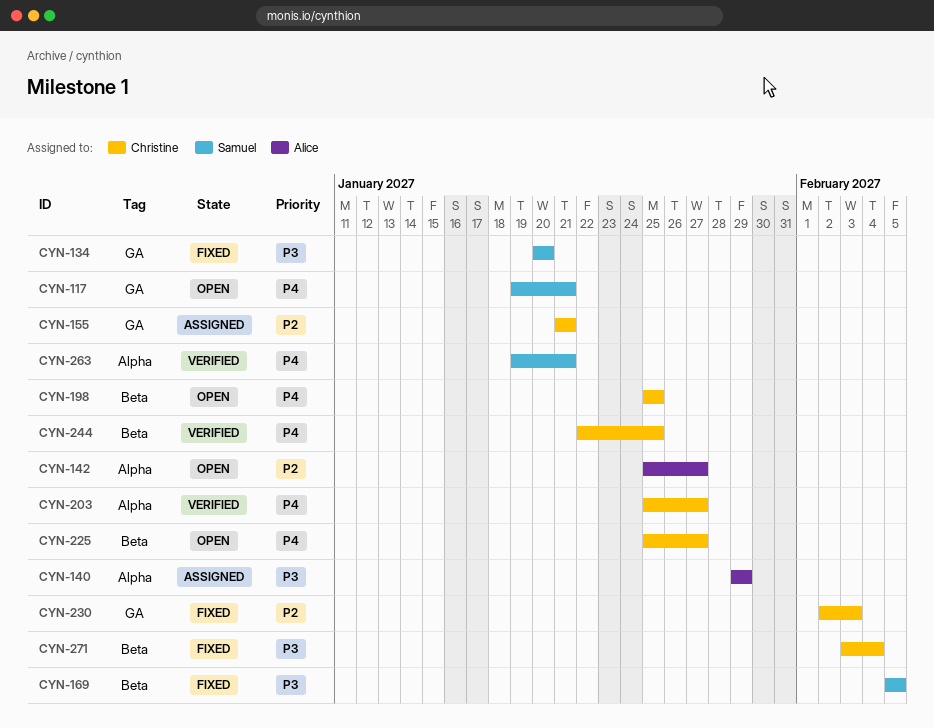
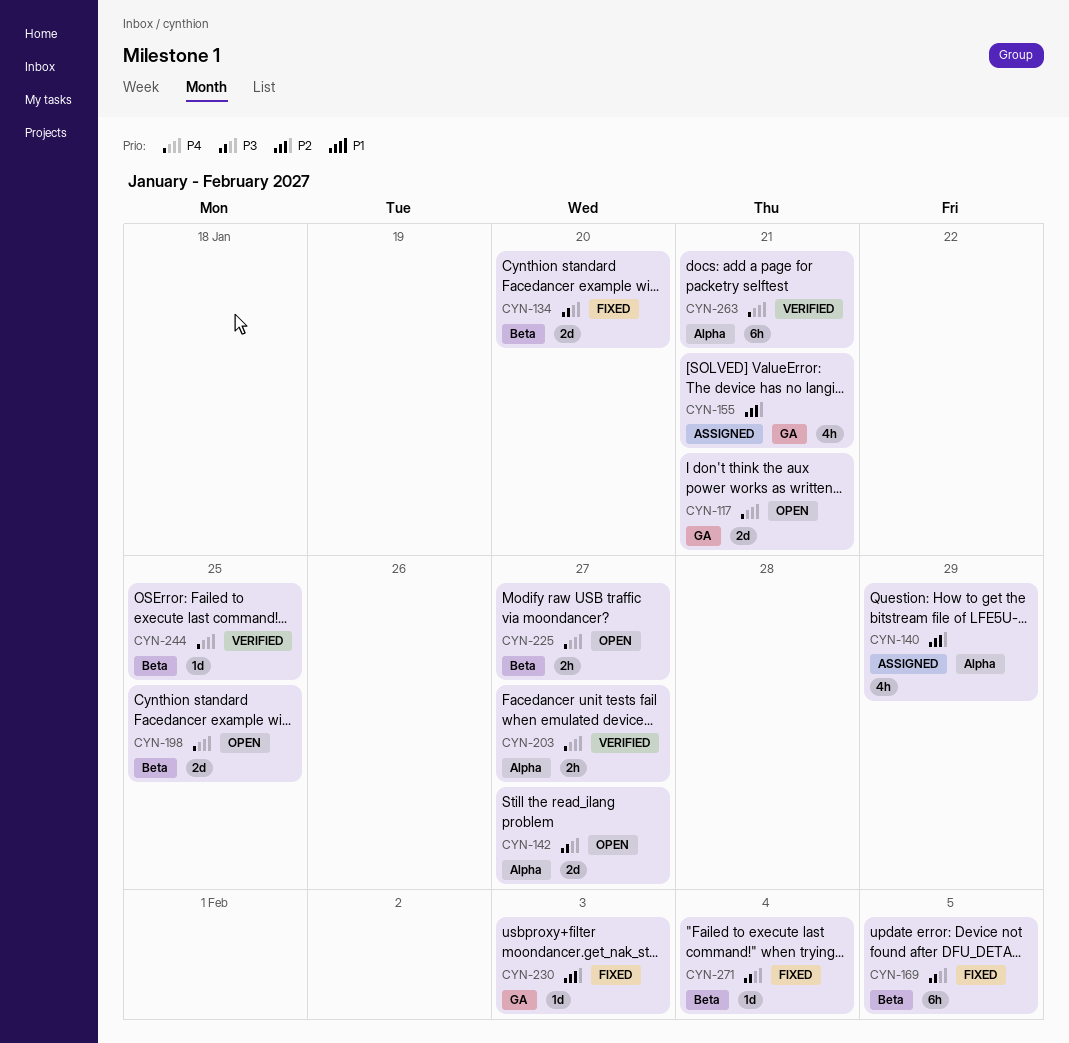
CYN-134, label: GA -> Beta
CYN-140, priority: P3 -> P2
CYN-142, priority: P2 -> P3

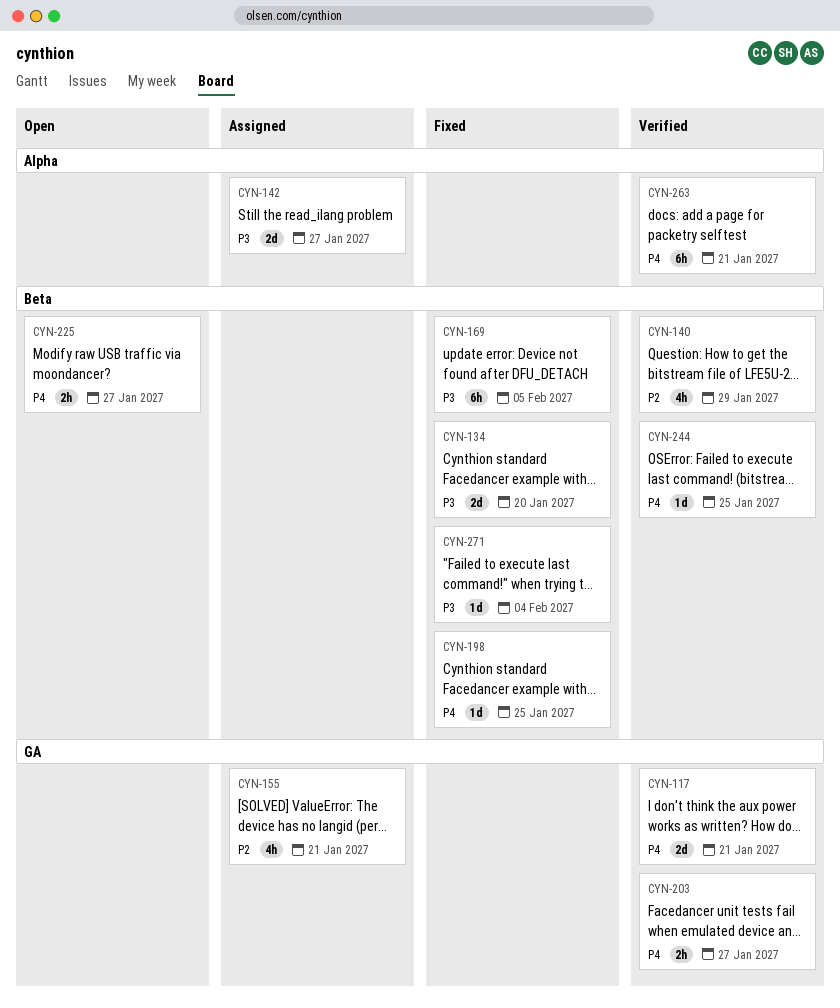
CYN-117, status: Open -> Verified
CYN-140, status: Assigned -> Verified
CYN-140, label: Alpha -> Beta
CYN-142, status: Open -> Assigned
CYN-198, status: Open -> Fixed
CYN-198, estimate: 2d -> 1d
CYN-203, label: Alpha -> GA
CYN-230: present -> none

